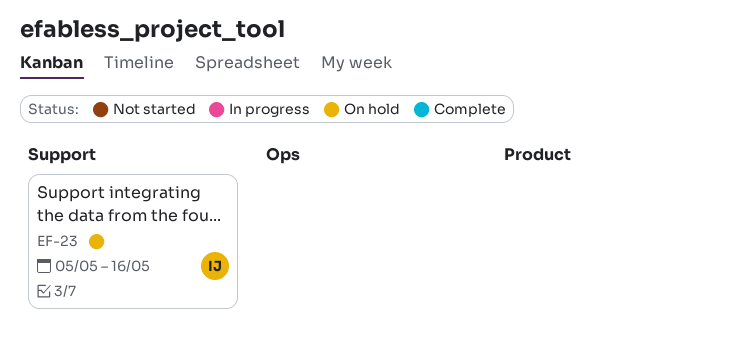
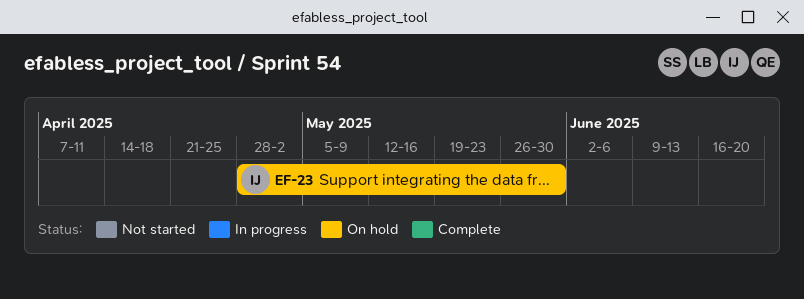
EF-23, start: May 5 -> Apr 28
EF-23, due: May 16 -> May 30

